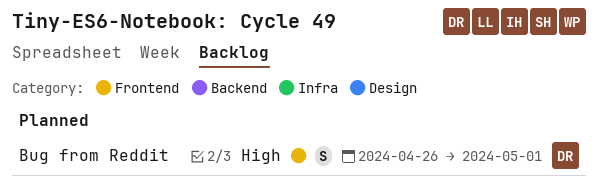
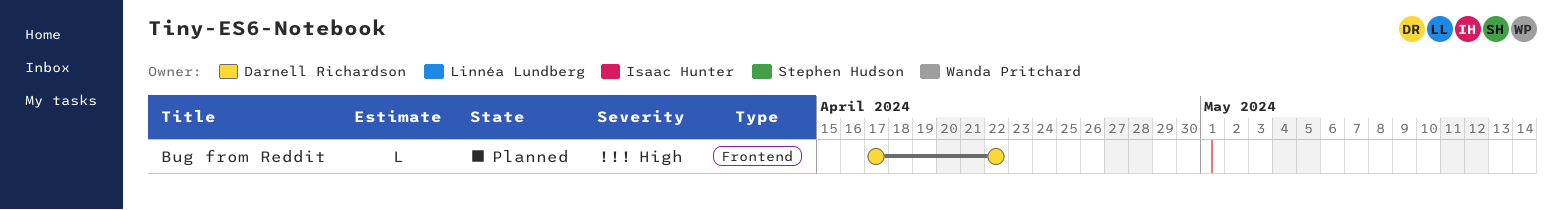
Bug from Reddit, estimate: S -> L
Bug from Reddit, start: Apr 26 -> Apr 17
Bug from Reddit, due: May 1 -> Apr 22

